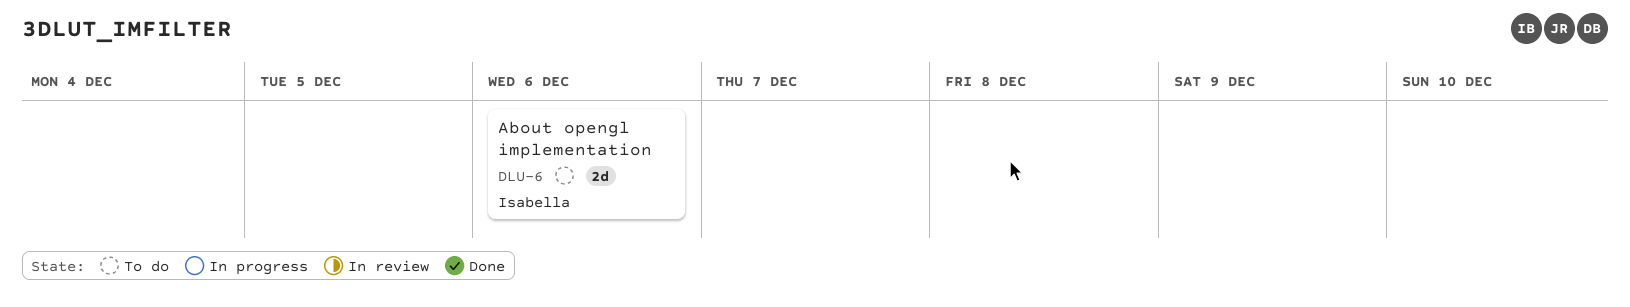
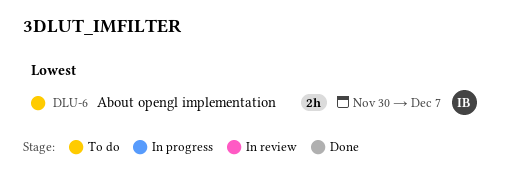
DLU-6, estimate: 2d -> 2h
DLU-6, due: Dec 6 -> Dec 7

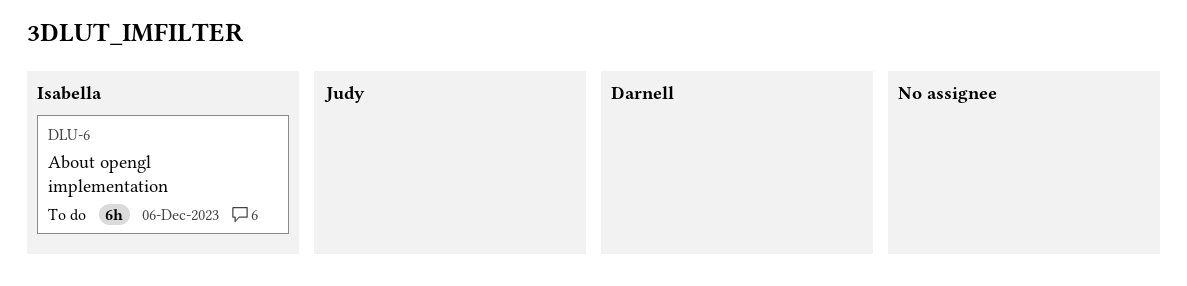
DLU-6, estimate: 2h -> 6h
DLU-6, due: Dec 7 -> Dec 6

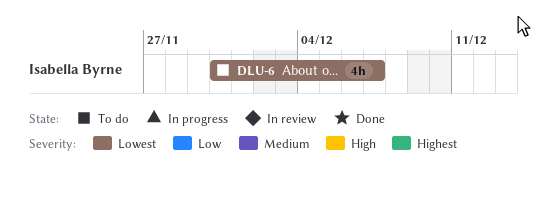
DLU-6, estimate: 6h -> 4h
DLU-6, due: Dec 6 -> Dec 7

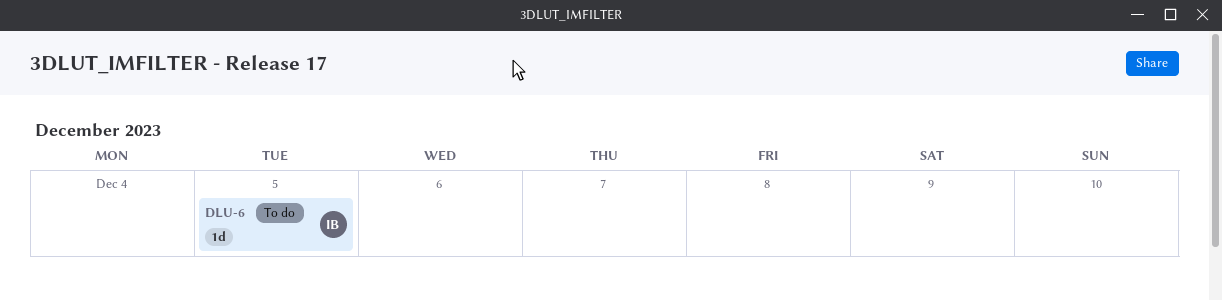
DLU-6, estimate: 4h -> 1d
DLU-6, due: Dec 7 -> Dec 5

